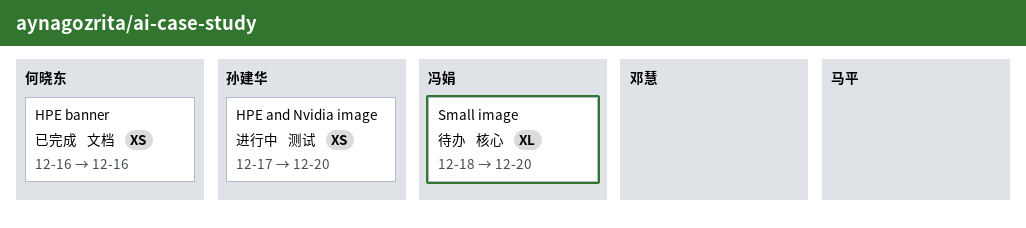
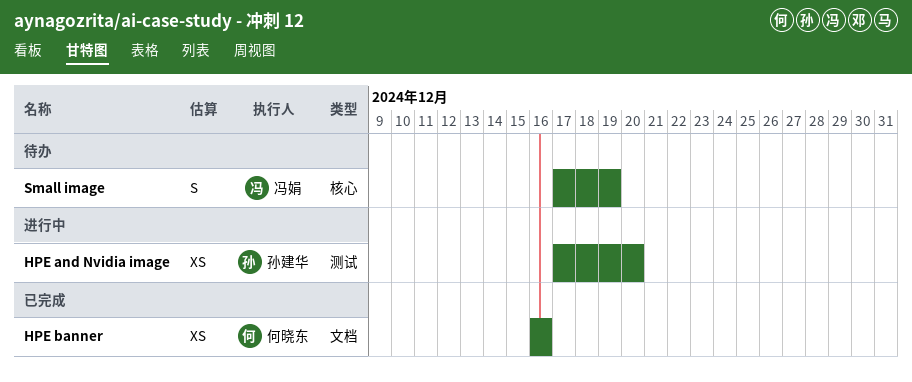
Small image, estimate: XL -> S
Small image, start: Dec 18 -> Dec 17
Small image, due: Dec 20 -> Dec 19

